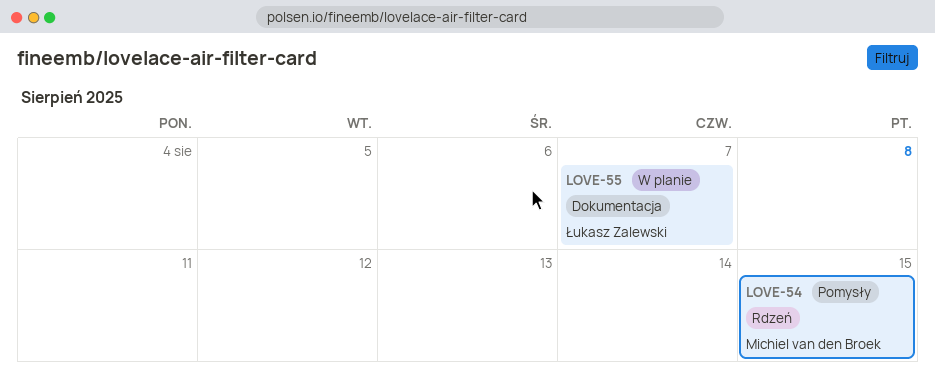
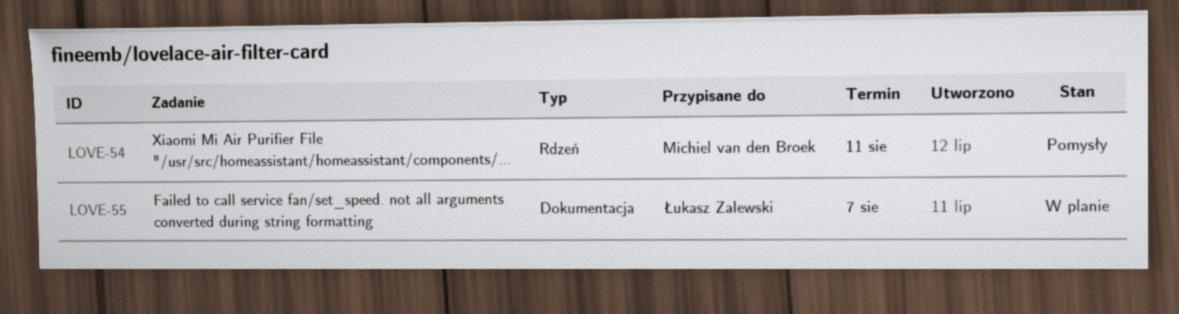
LOVE-54, due: Aug 15 -> Aug 11

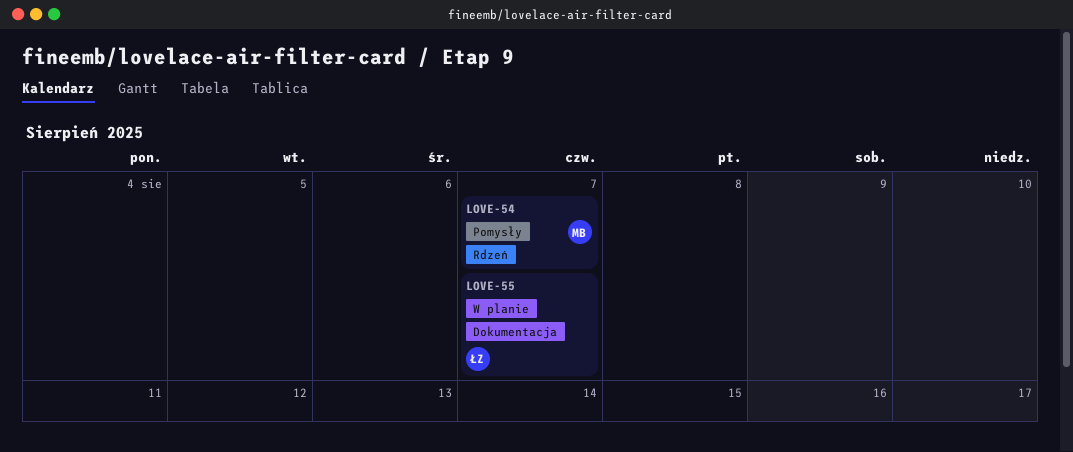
LOVE-54, due: Aug 11 -> Aug 7

